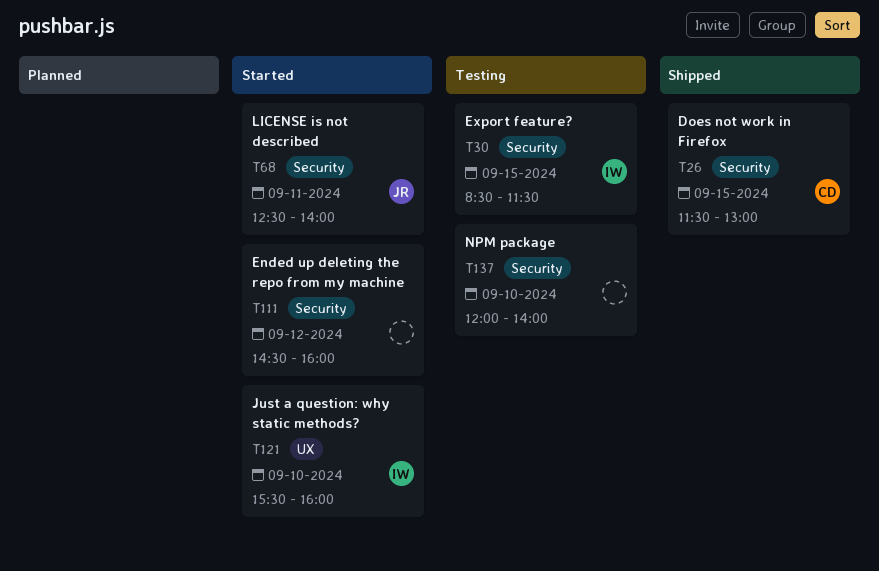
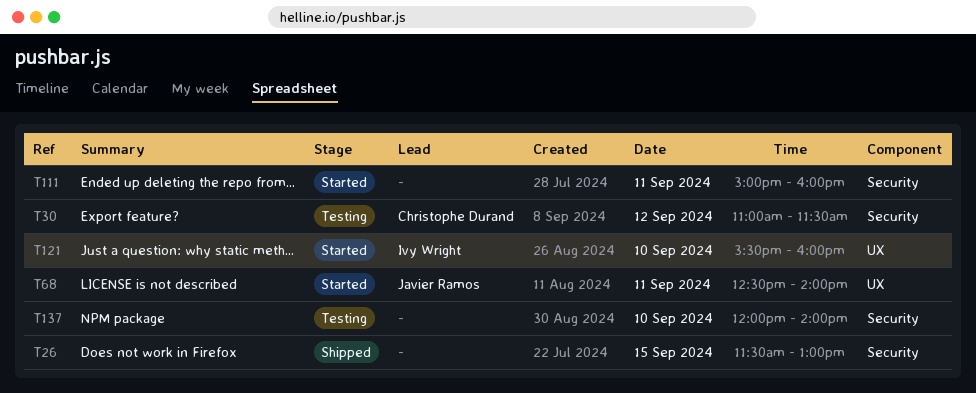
T26, owner: Christophe Durand -> none
T30, owner: Ivy Wright -> Christophe Durand
T30, day: Sep 15 -> Sep 12
T30, begins: 08:30 -> 11:00
T68, label: Security -> UX
T111, day: Sep 12 -> Sep 11
T111, begins: 14:30 -> 15:00

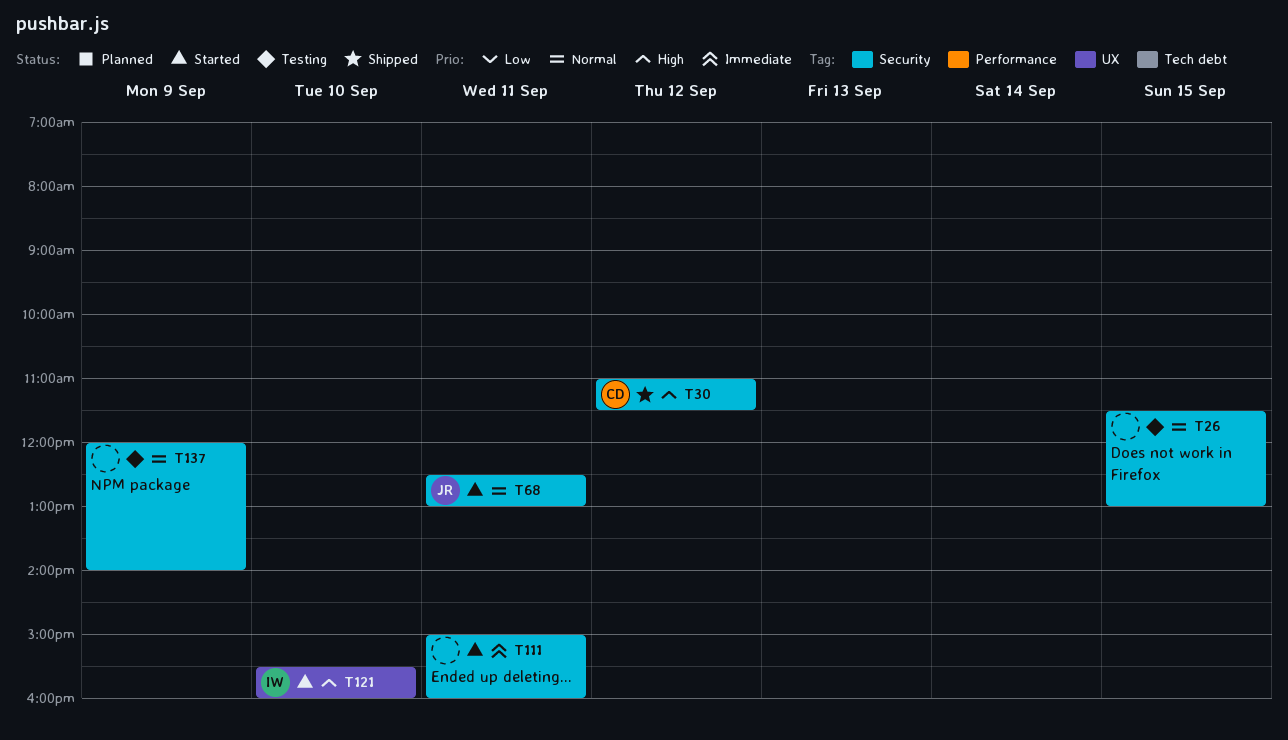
T26, status: Shipped -> Testing
T30, status: Testing -> Shipped
T68, label: UX -> Security
T68, ends: 14:00 -> 13:00
T137, day: Sep 10 -> Sep 9

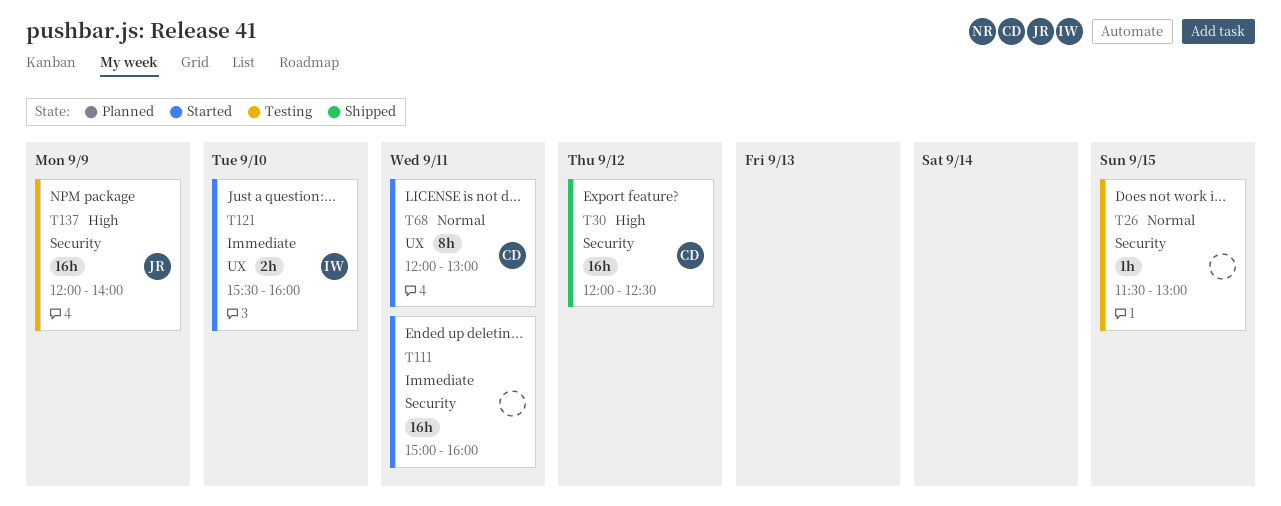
T30, begins: 11:00 -> 12:00
T30, ends: 11:30 -> 12:30
T68, owner: JR -> CD
T68, label: Security -> UX
T68, begins: 12:30 -> 12:00
T121, priority: High -> Immediate
T137, owner: none -> JR
T137, priority: Normal -> High

